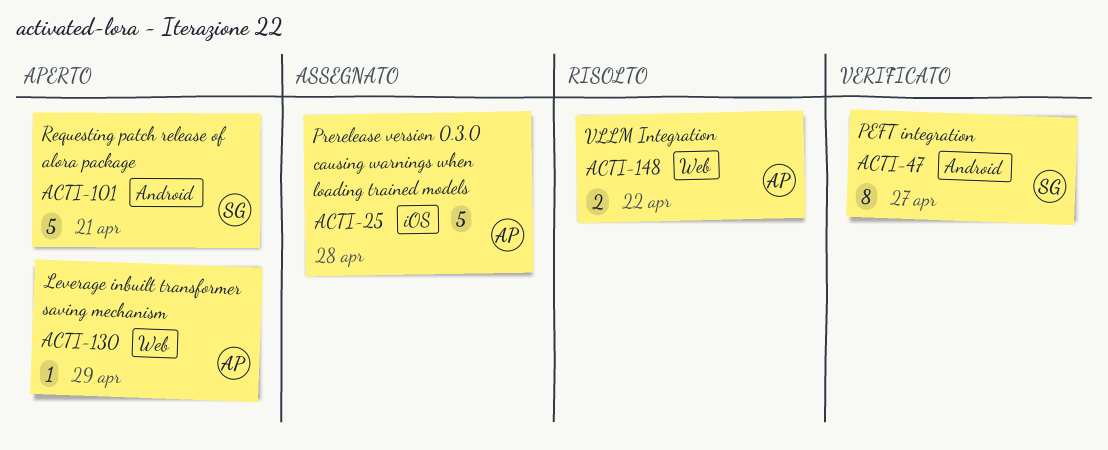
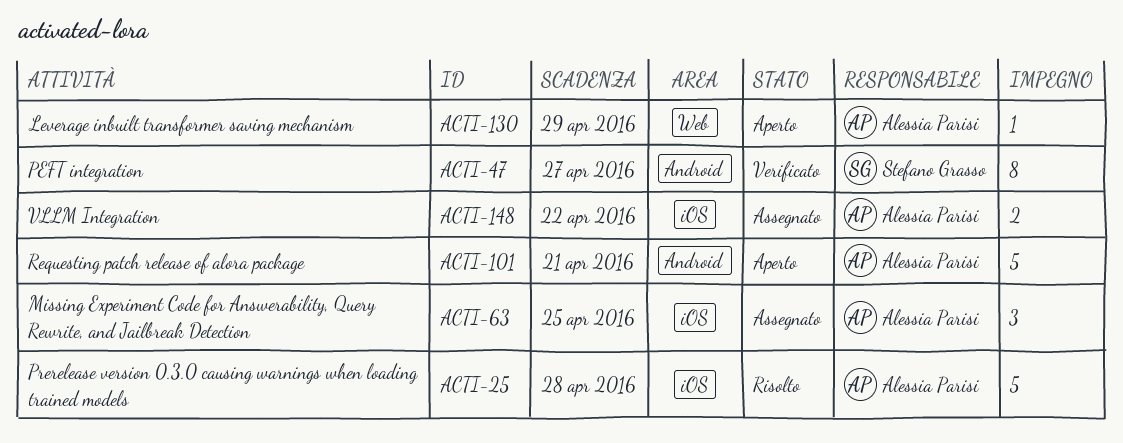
ACTI-25, status: Assegnato -> Risolto
ACTI-63: none -> present
ACTI-101, owner: Stefano Grasso -> Alessia Parisi
ACTI-148, status: Risolto -> Assegnato
ACTI-148, label: Web -> iOS

